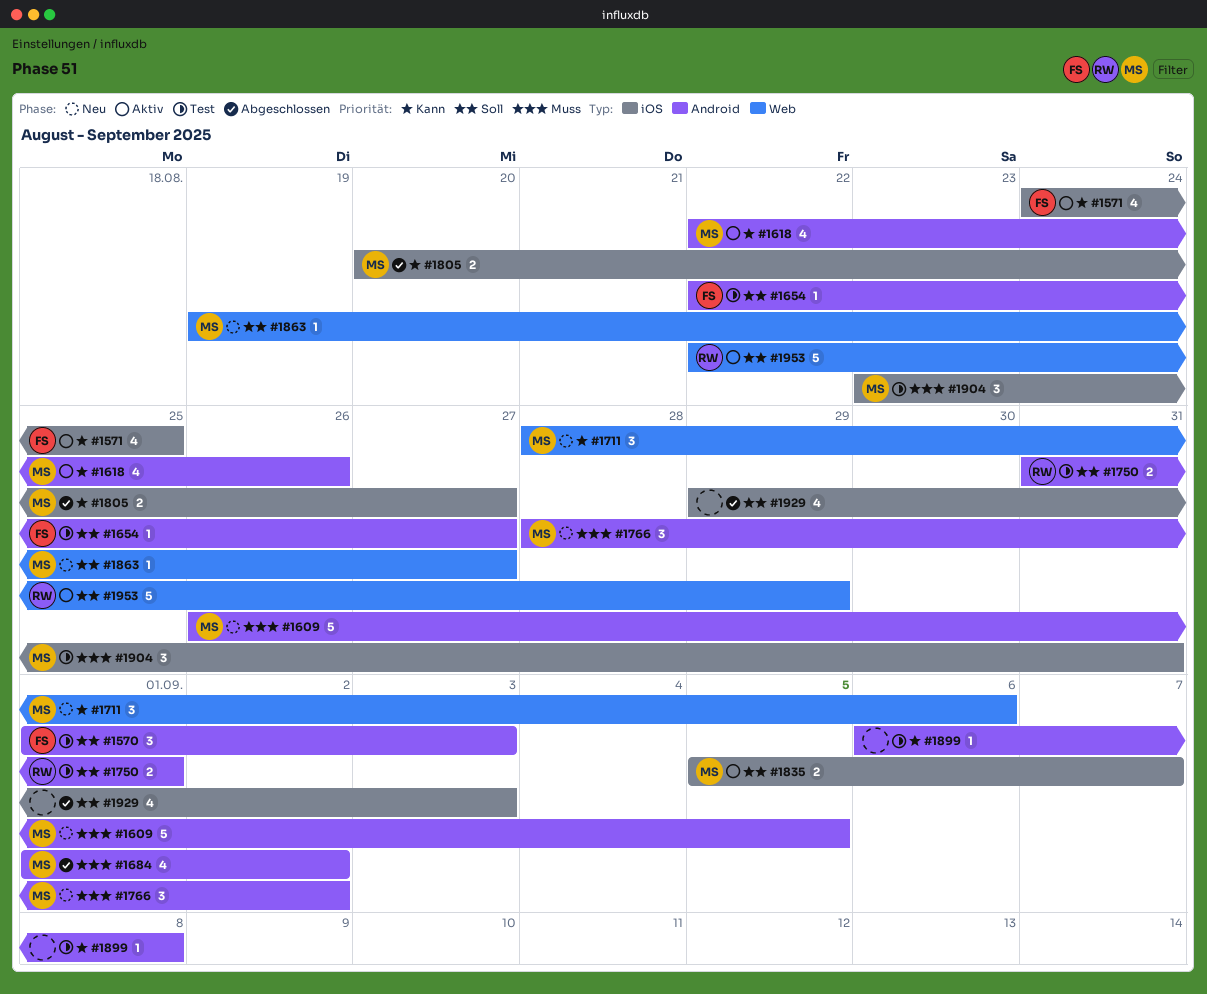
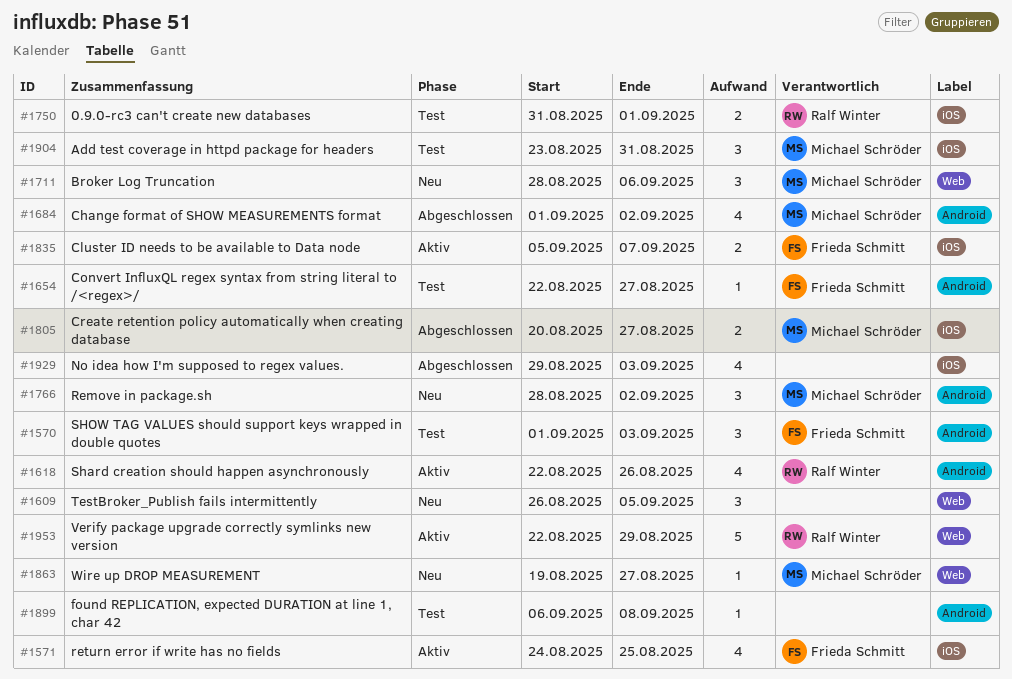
#1609, owner: Michael Schröder -> none
#1609, label: Android -> Web
#1609, estimate: 5 -> 3
#1618, owner: Michael Schröder -> Ralf Winter
#1750, label: Android -> iOS
#1835, owner: Michael Schröder -> Frieda Schmitt

